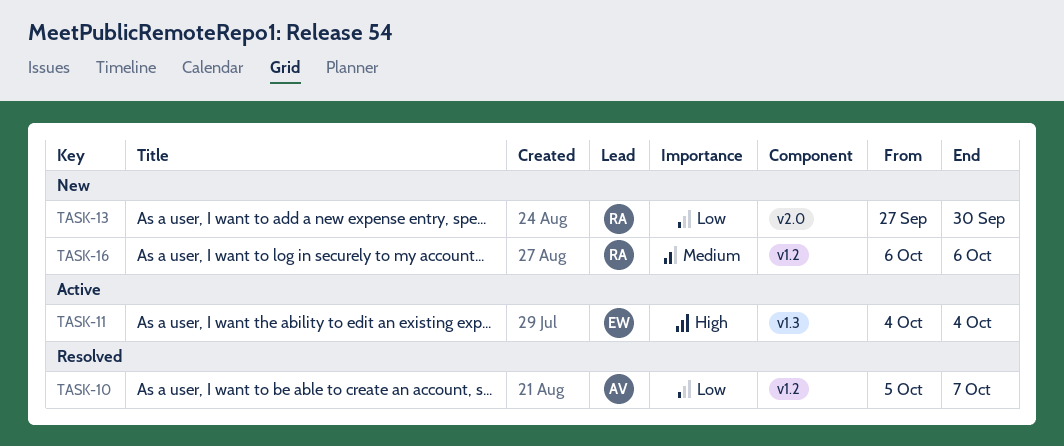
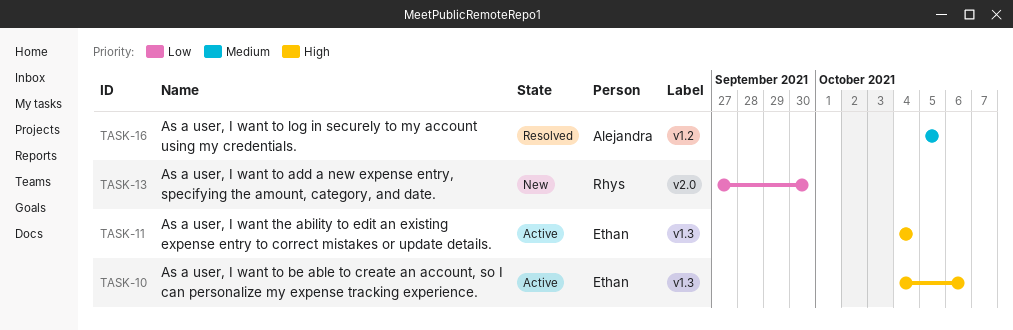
TASK-10, status: Resolved -> Active
TASK-10, owner: Alejandra -> Ethan
TASK-10, priority: Low -> High
TASK-10, label: v1.2 -> v1.3
TASK-10, start: Oct 5 -> Oct 4
TASK-10, due: Oct 7 -> Oct 6
TASK-16, status: New -> Resolved
TASK-16, owner: Rhys -> Alejandra
TASK-16, start: Oct 6 -> Oct 5
TASK-16, due: Oct 6 -> Oct 5

